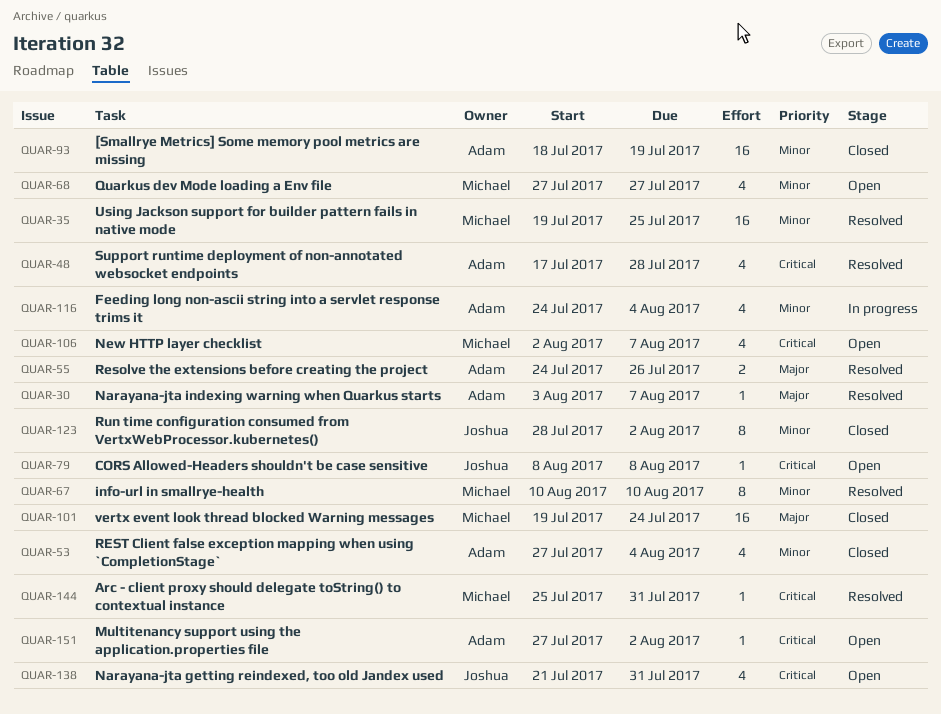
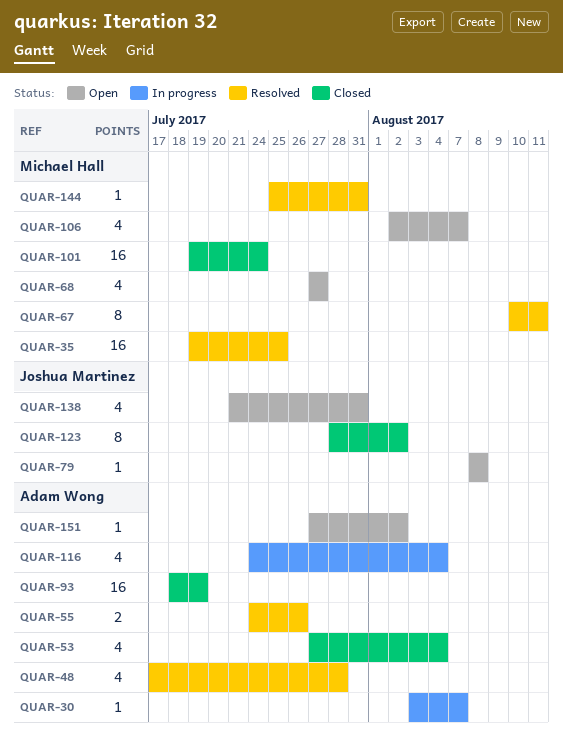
QUAR-30, status: Resolved -> In progress
QUAR-67, due: Aug 10 -> Aug 11

